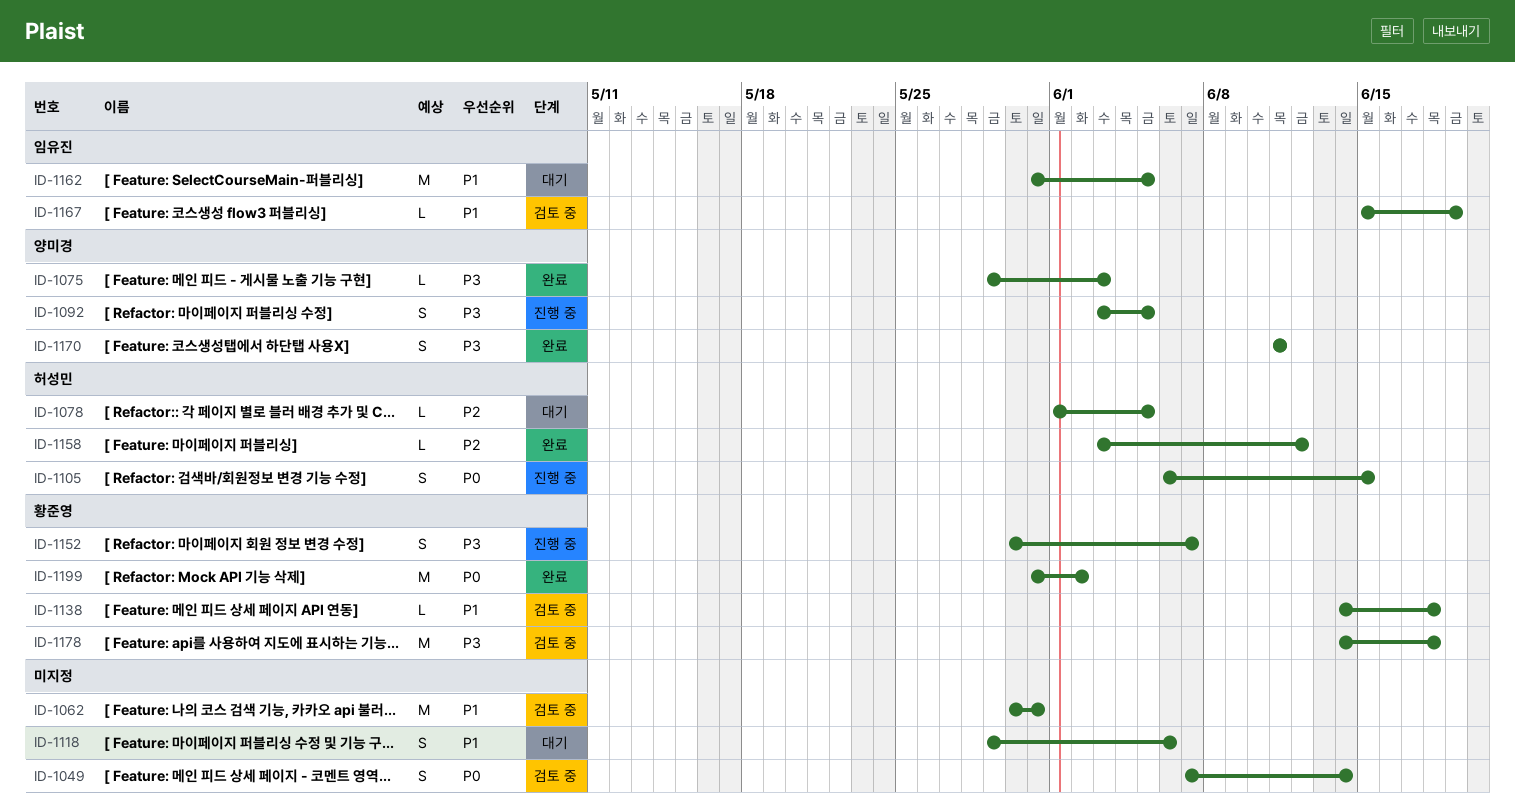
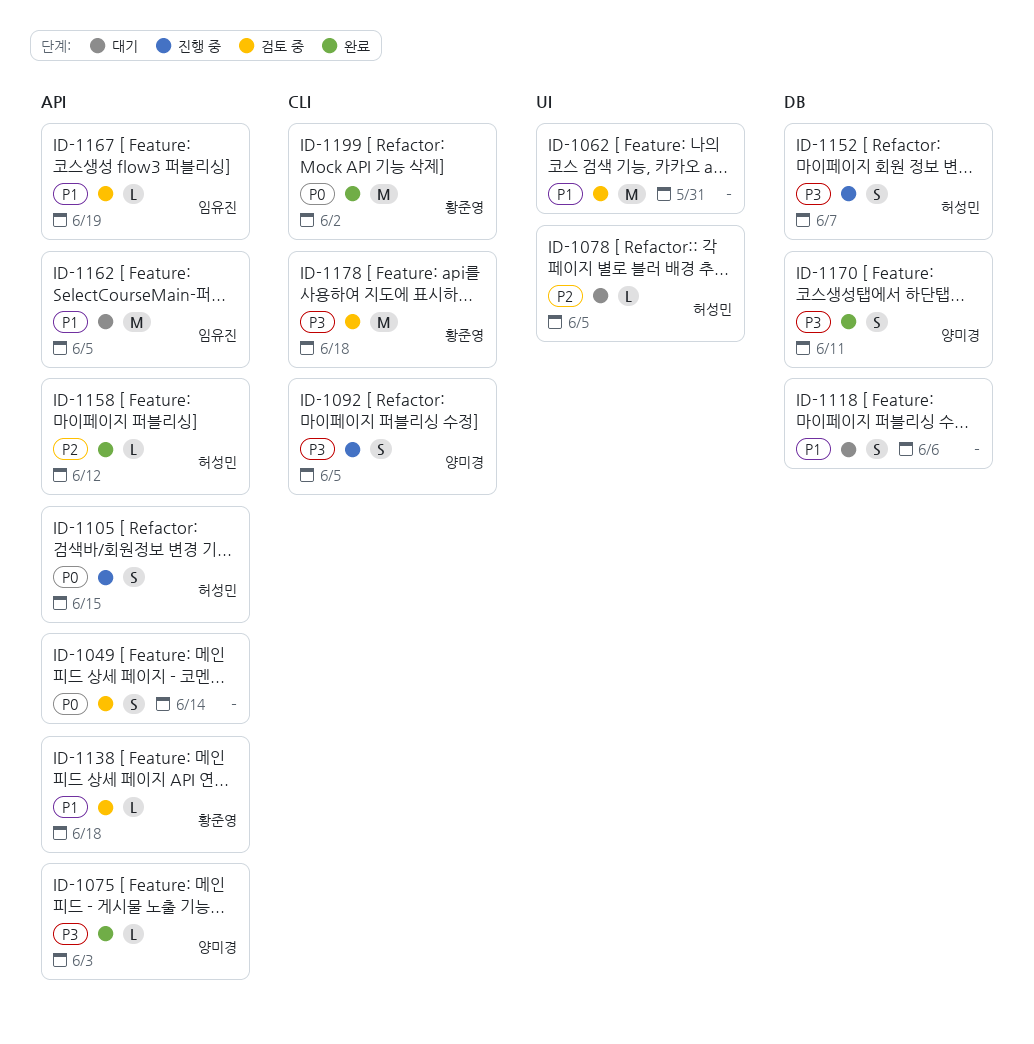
ID-1152, owner: 황준영 -> 허성민

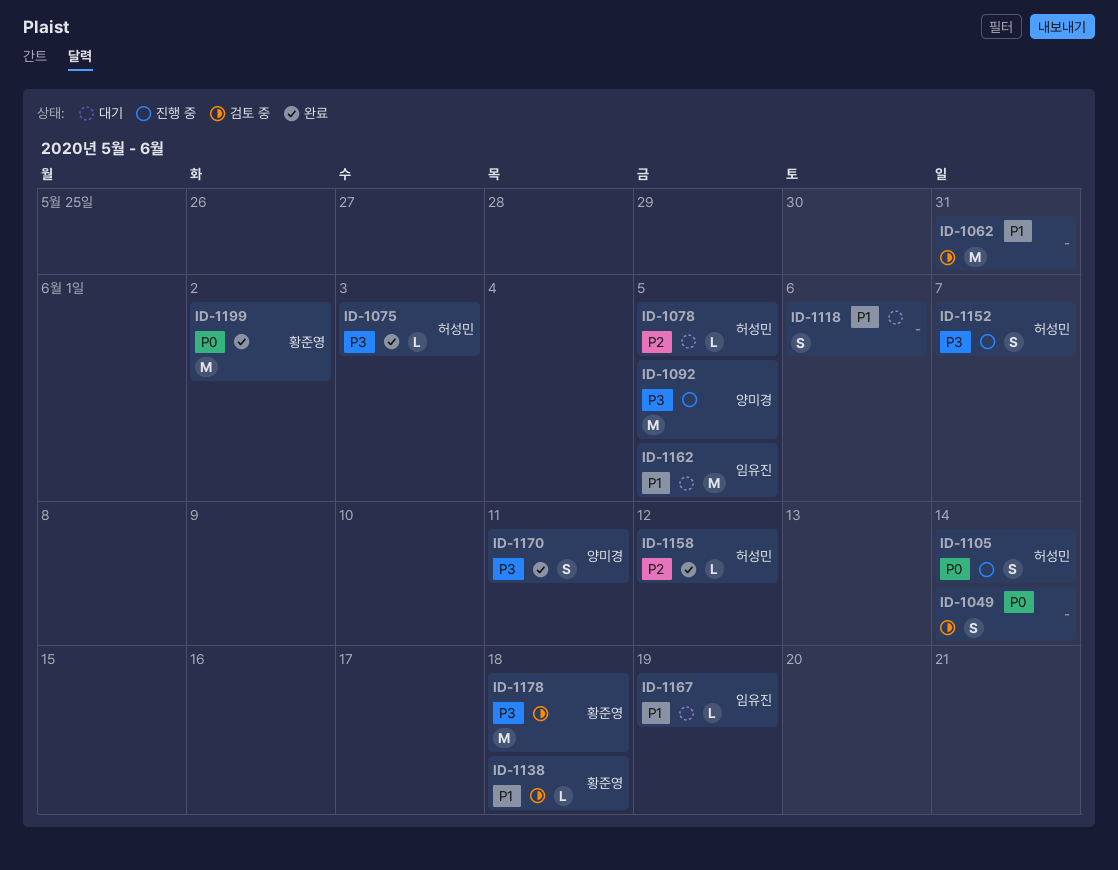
ID-1075, owner: 양미경 -> 허성민
ID-1092, estimate: S -> M
ID-1105, due: Jun 15 -> Jun 14
ID-1167, status: 검토 중 -> 대기

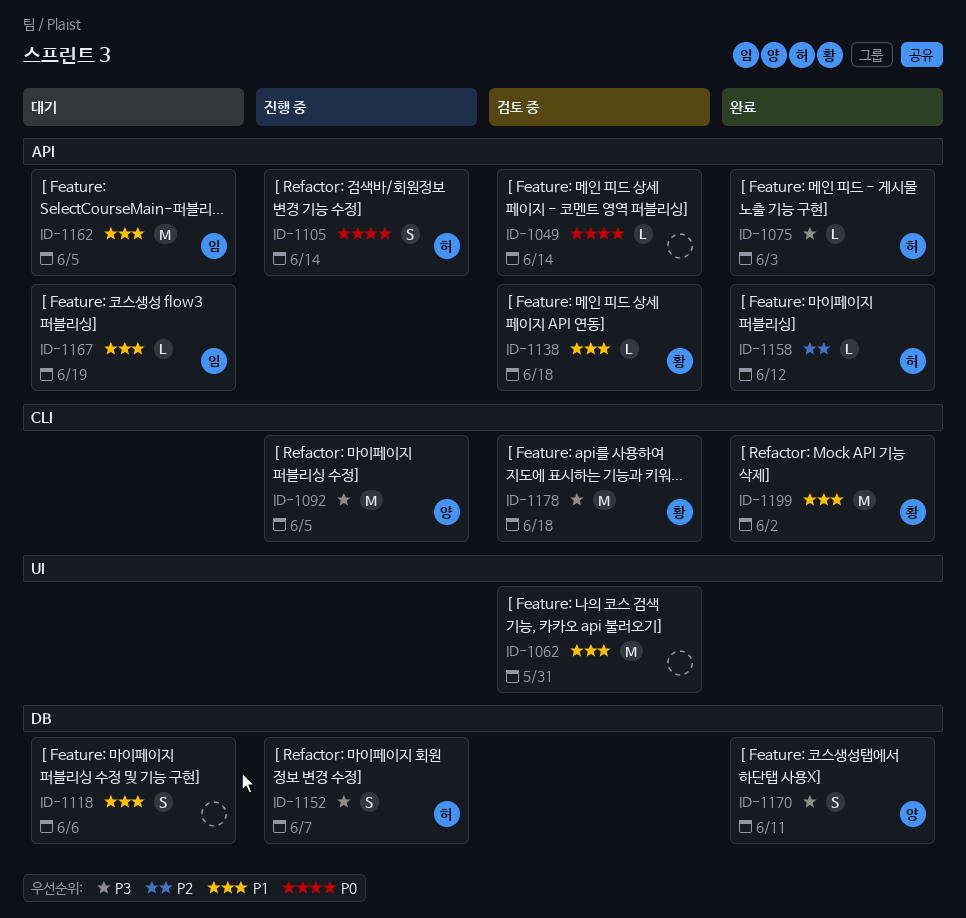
ID-1049, estimate: S -> L
ID-1078: present -> none
ID-1199, priority: P0 -> P1

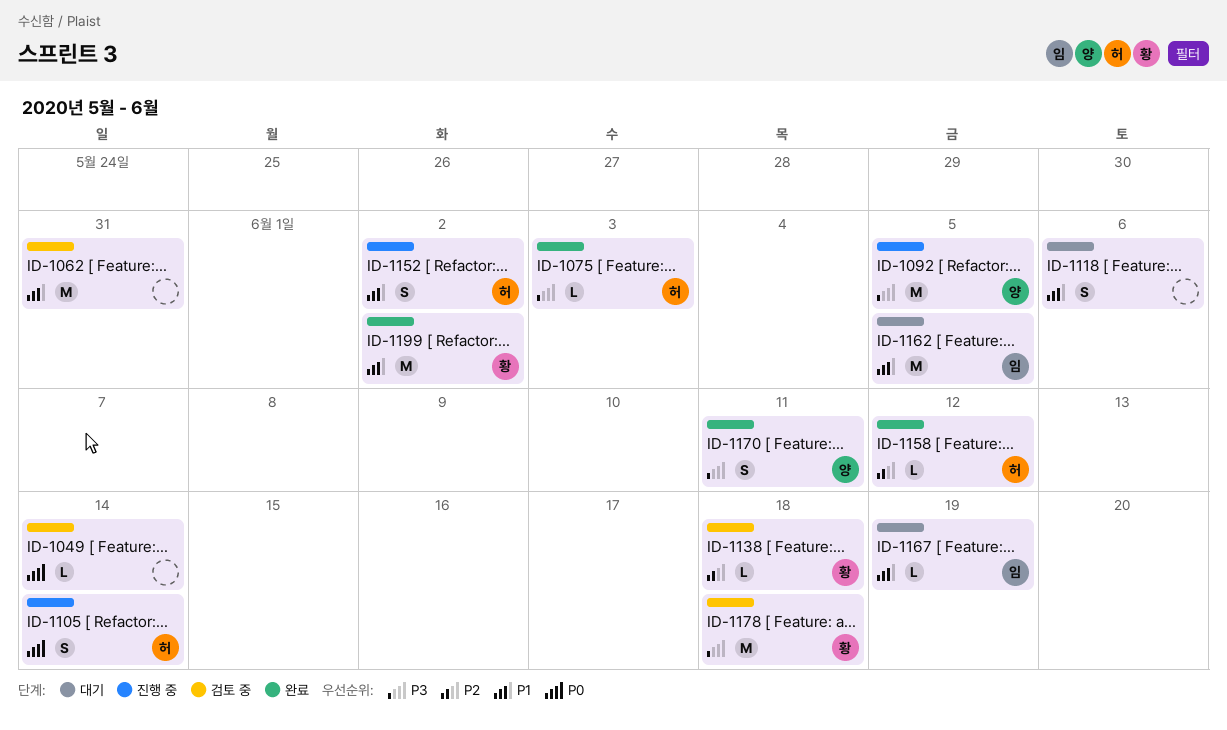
ID-1138, priority: P1 -> P2
ID-1152, priority: P3 -> P1
ID-1152, due: Jun 7 -> Jun 2

